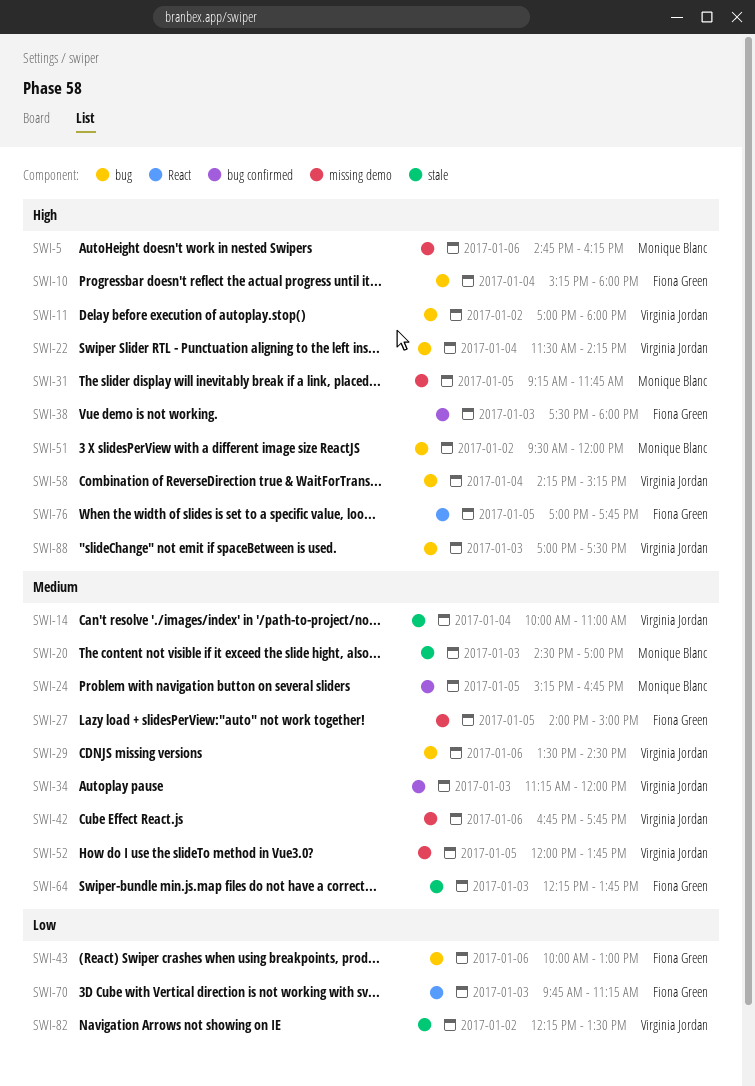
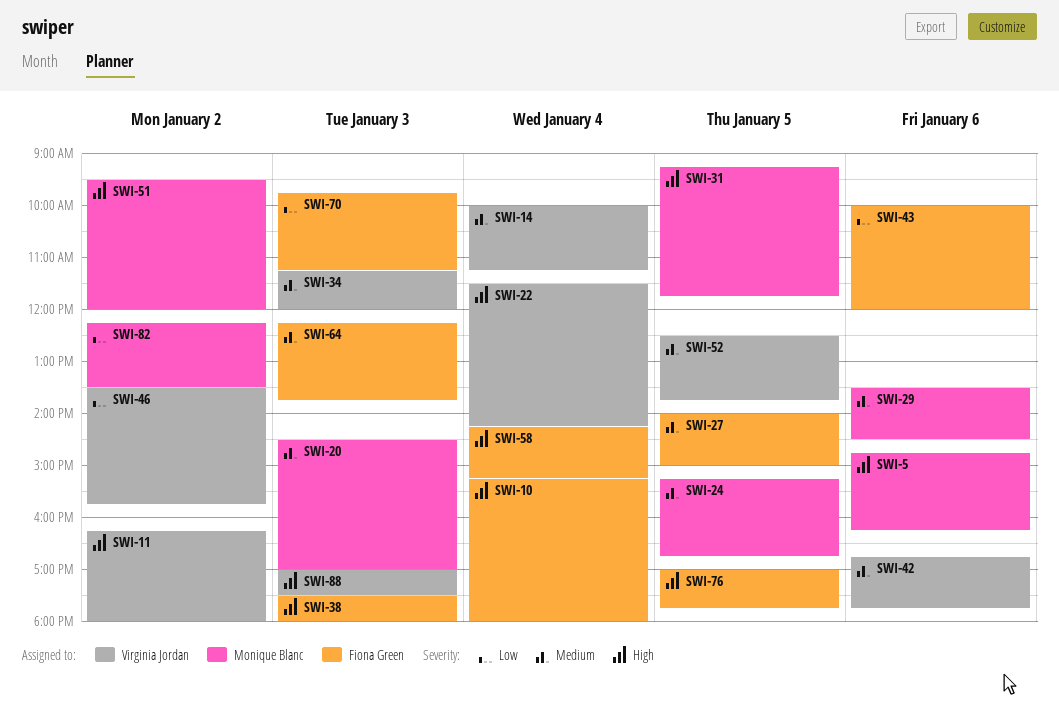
SWI-11, begins: 17:00 -> 16:15
SWI-14, ends: 11:00 -> 11:15
SWI-29, owner: Virginia Jordan -> Monique Blanc
SWI-43, ends: 13:00 -> 12:00
SWI-46: none -> present
SWI-52, begins: 12:00 -> 12:30
SWI-58, owner: Virginia Jordan -> Fiona Green
SWI-82, owner: Virginia Jordan -> Monique Blanc

